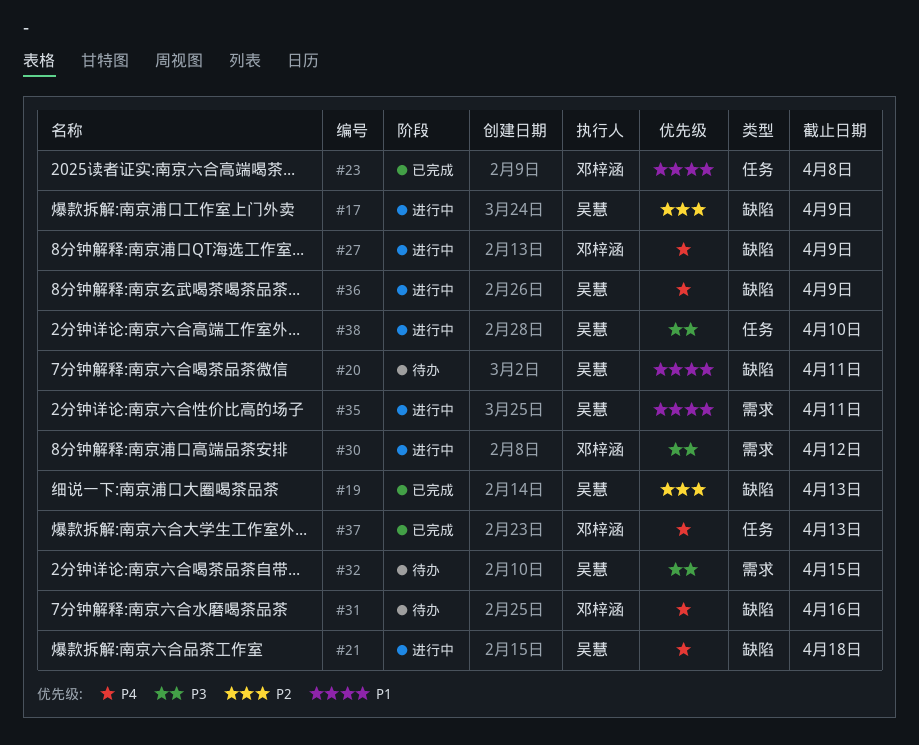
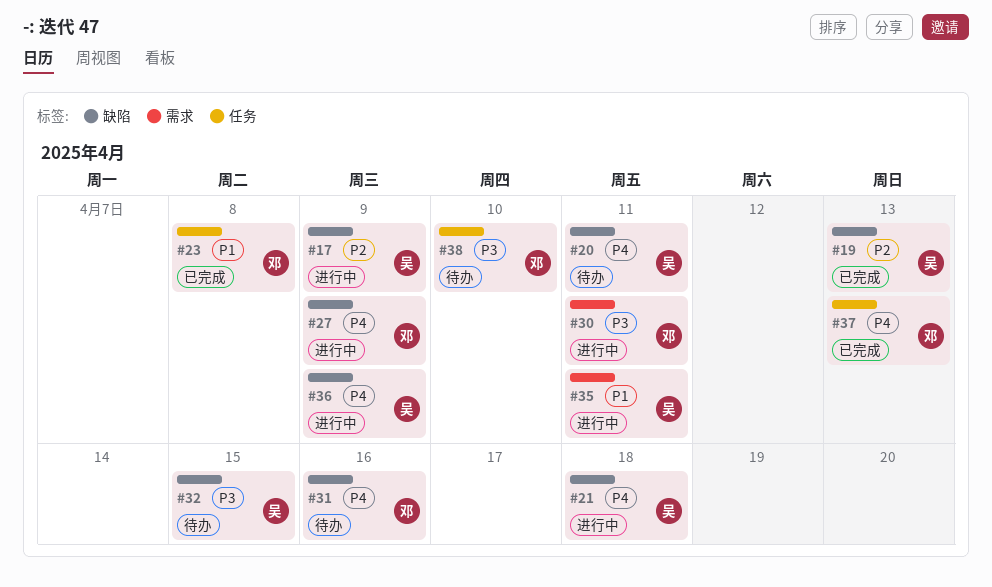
#20, priority: P1 -> P4
#30, due: Apr 12 -> Apr 11
#32, label: 需求 -> 缺陷
#38, status: 进行中 -> 待办
#38, owner: 吴慧 -> 邓梓涵

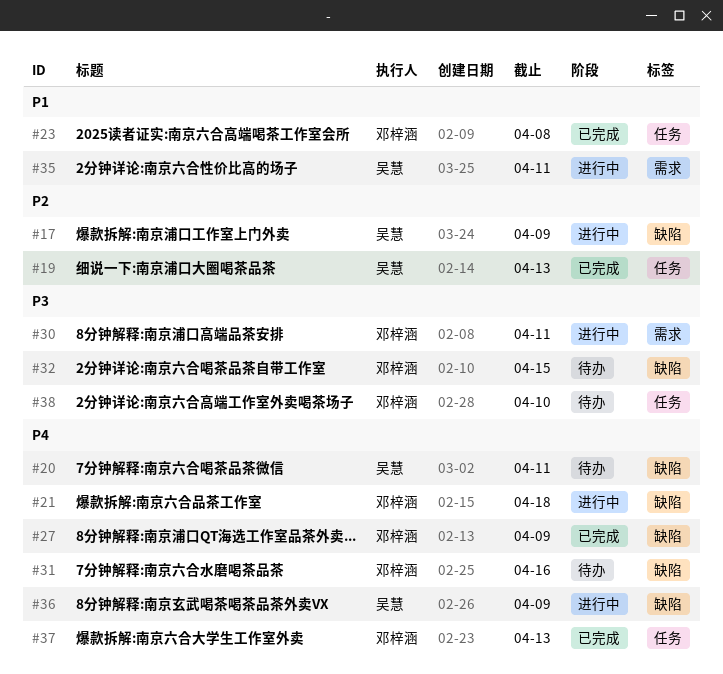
#19, label: 缺陷 -> 任务
#21, owner: 吴慧 -> 邓梓涵
#27, status: 进行中 -> 已完成
#32, owner: 吴慧 -> 邓梓涵

